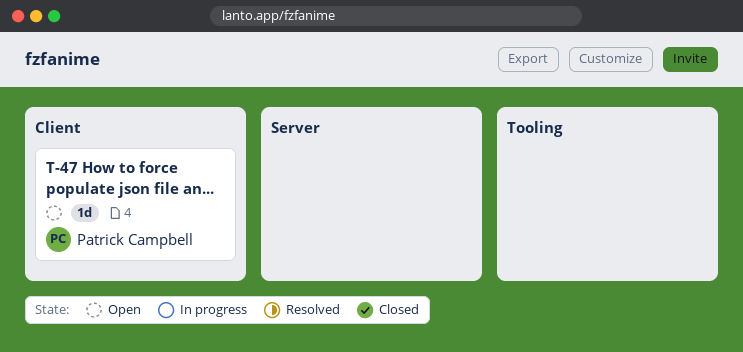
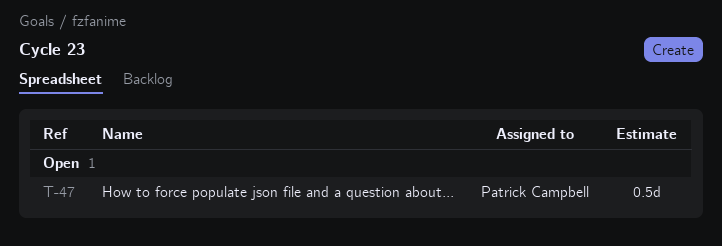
T-47, estimate: 1d -> 0.5d

